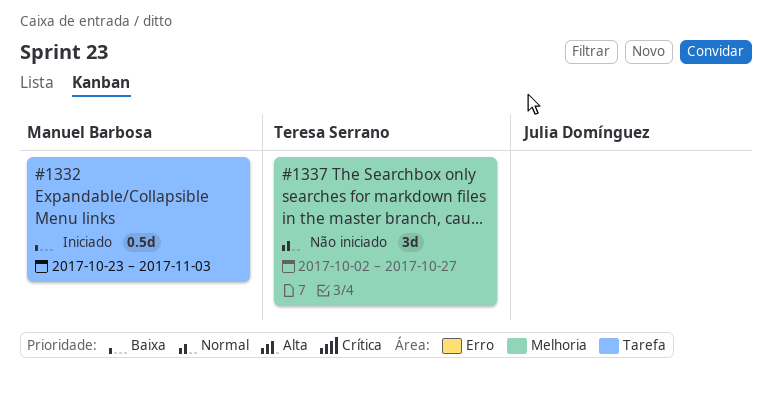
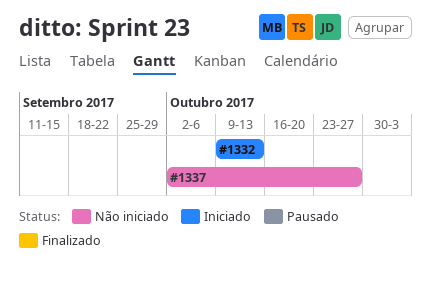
#1332, start: Oct 23 -> Oct 9
#1332, due: Nov 3 -> Oct 13

